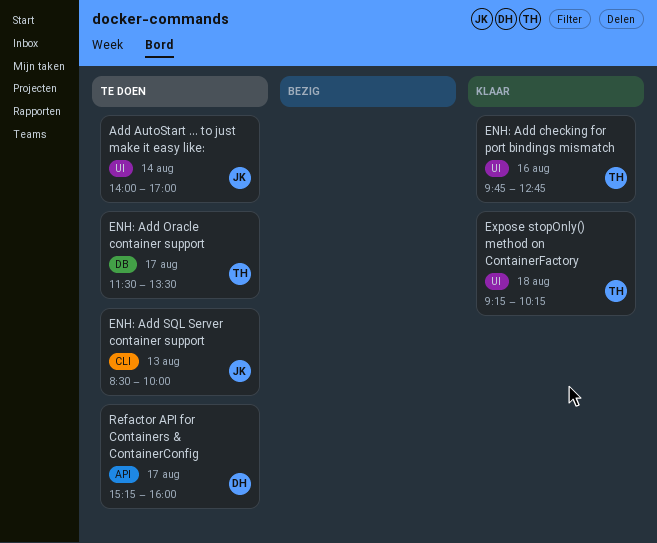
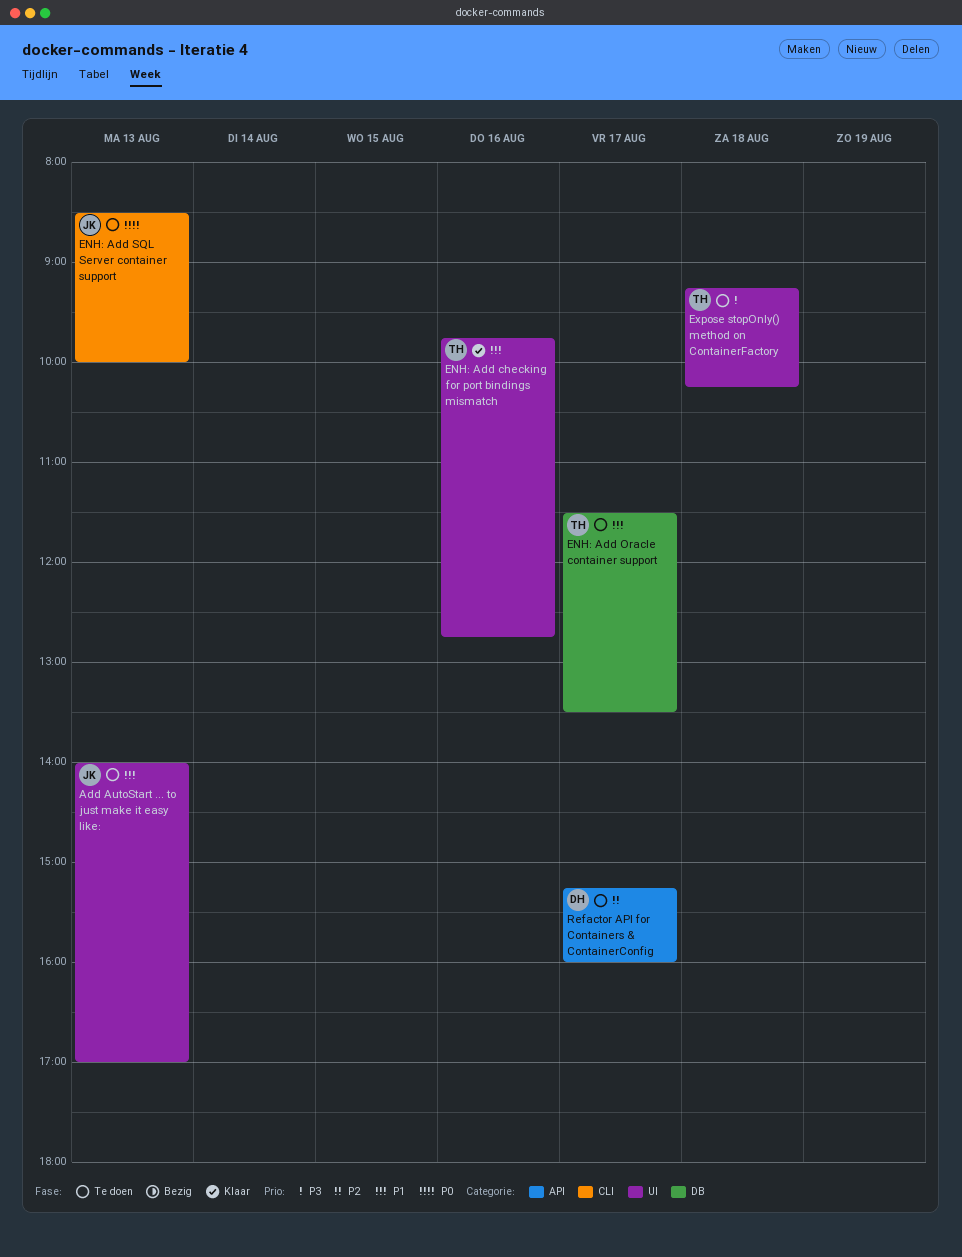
Add AutoStart ... to just make it easy like:, day: Aug 14 -> Aug 13
Expose stopOnly() method on ContainerFactory, status: Klaar -> Te doen

